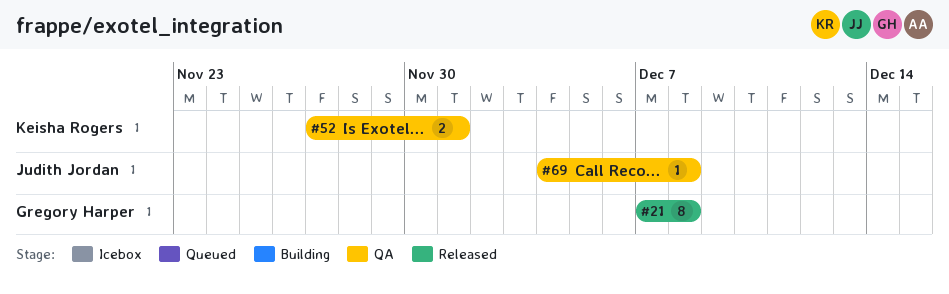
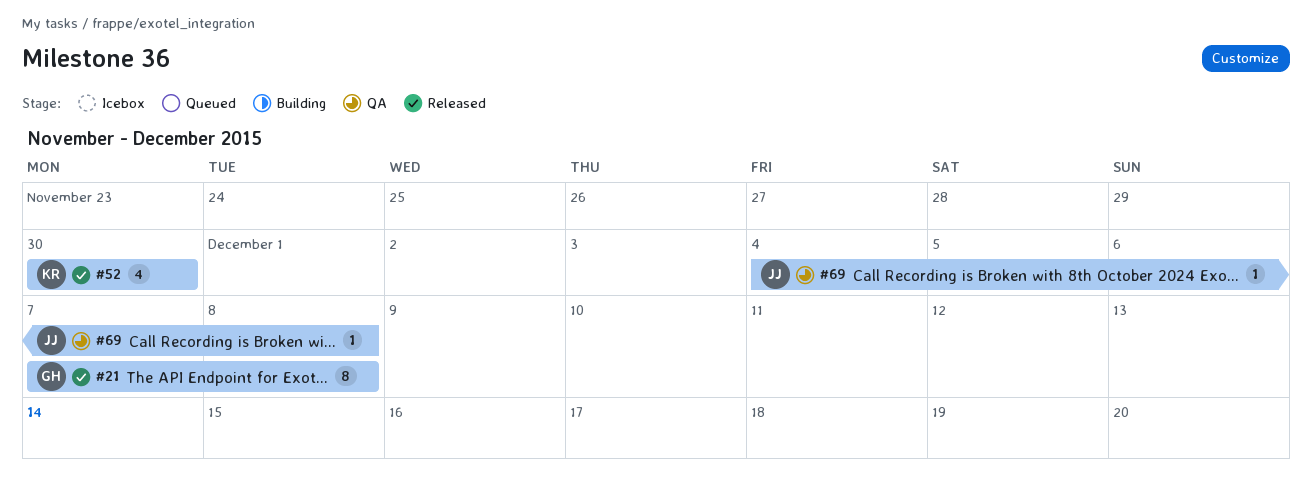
#52, status: QA -> Released
#52, estimate: 2 -> 4
#52, start: Nov 27 -> Nov 30
#52, due: Dec 1 -> Nov 30

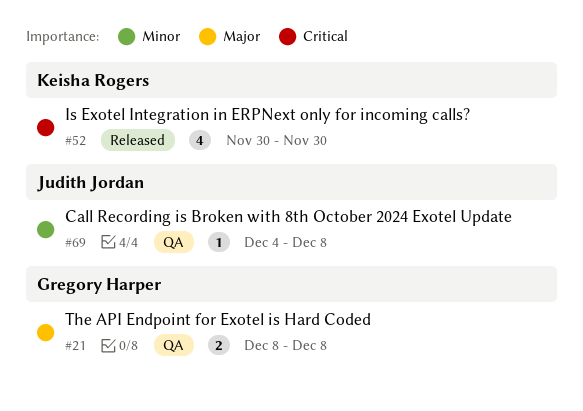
#21, status: Released -> QA
#21, estimate: 8 -> 2
#21, start: Dec 7 -> Dec 8

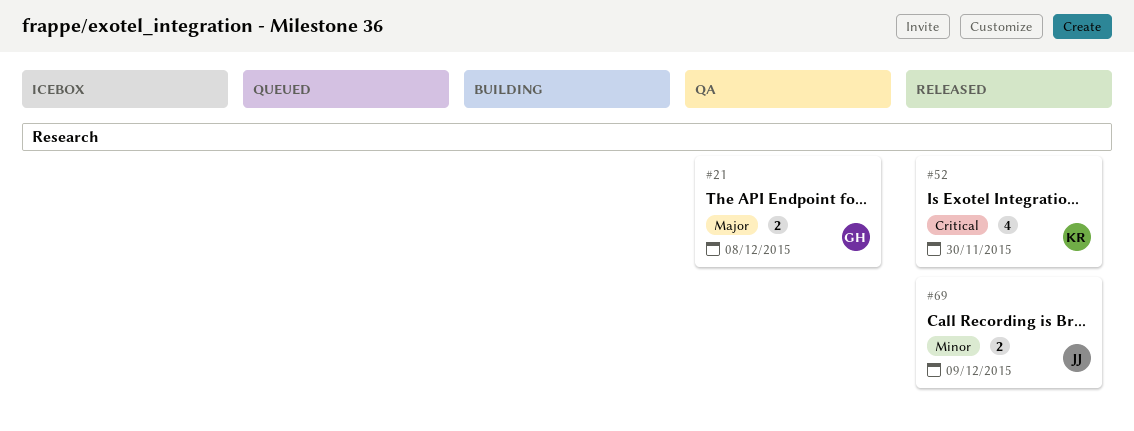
#69, status: QA -> Released
#69, estimate: 1 -> 2
#69, due: Dec 8 -> Dec 9

